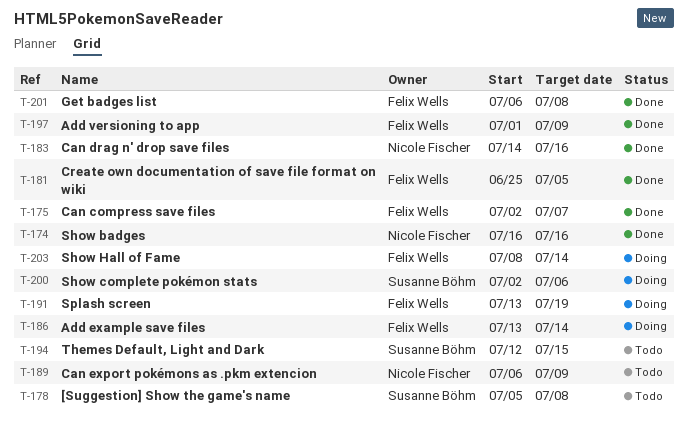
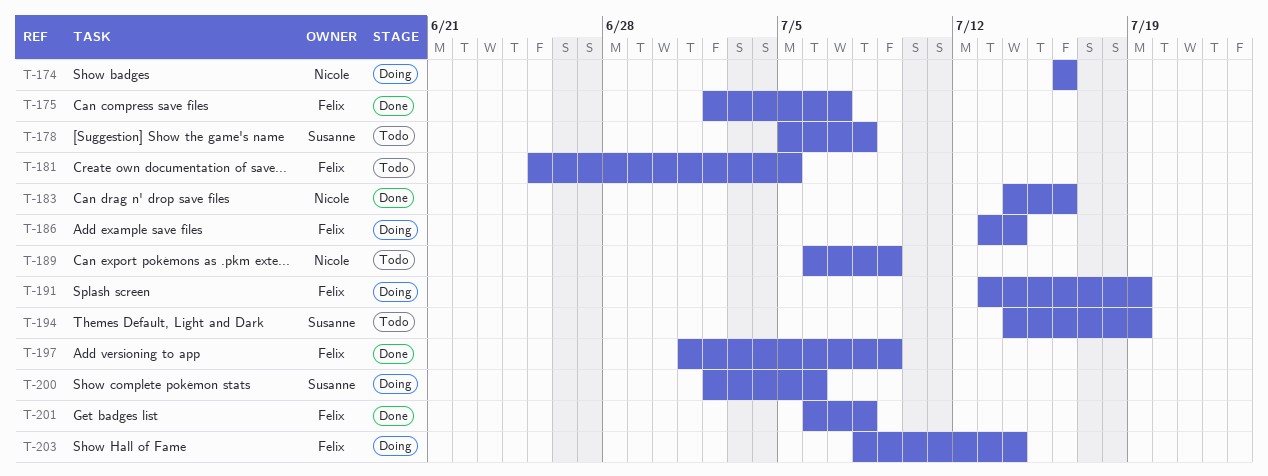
T-174, status: Done -> Doing
T-181, status: Done -> Todo
T-194, start: Jul 12 -> Jul 14
T-194, due: Jul 15 -> Jul 19

